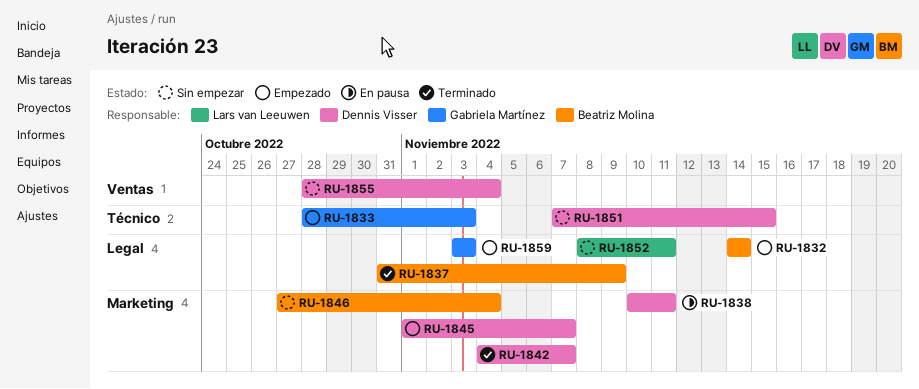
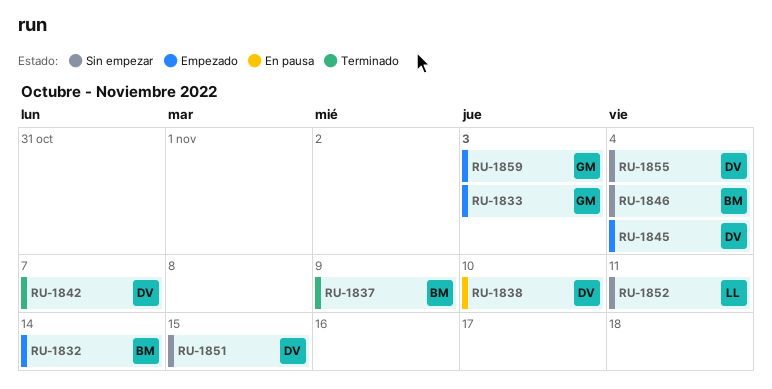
RU-1838, due: Nov 11 -> Nov 10
RU-1845, due: Nov 7 -> Nov 4

